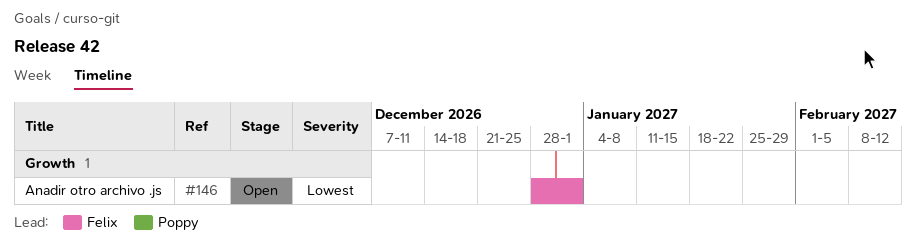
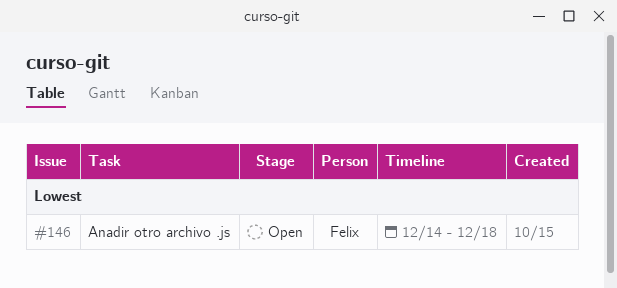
#146, start: Dec 28 -> Dec 14
#146, due: Jan 1 -> Dec 18

